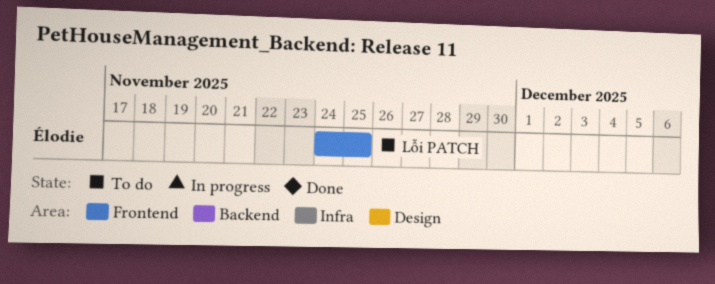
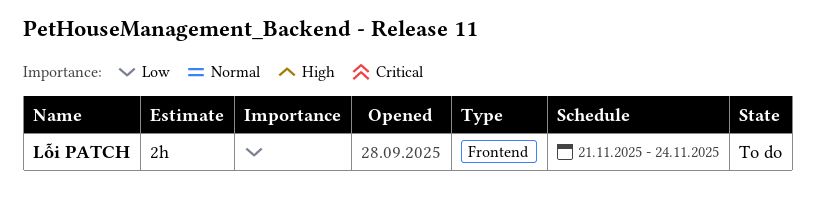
Lỗi PATCH, start: Nov 24 -> Nov 21
Lỗi PATCH, due: Nov 25 -> Nov 24

